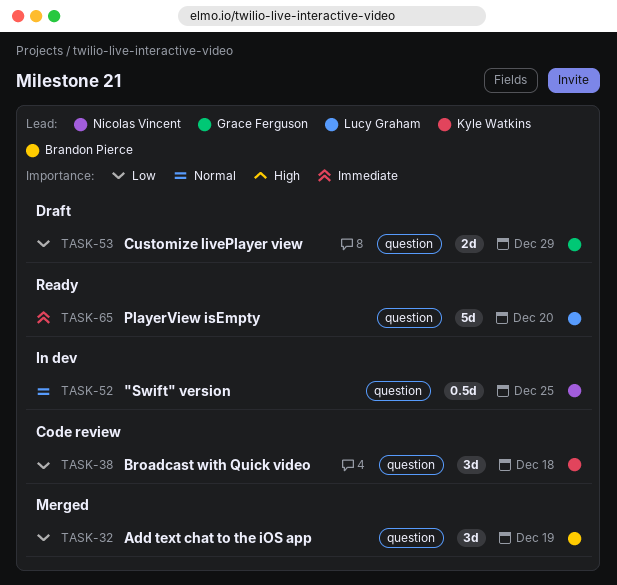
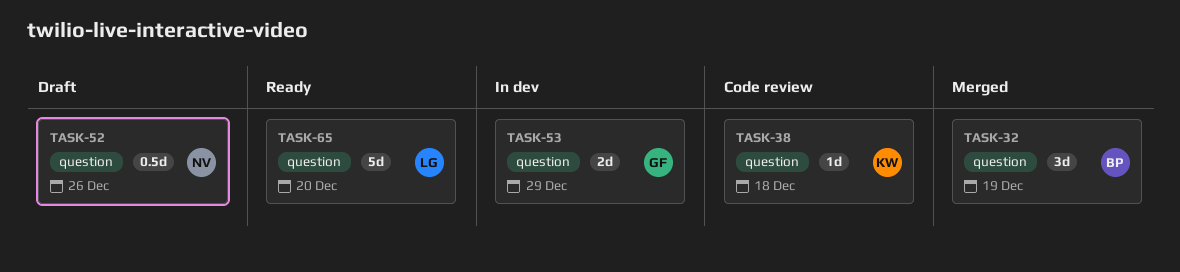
TASK-38, estimate: 3d -> 1d
TASK-52, status: In dev -> Draft
TASK-52, due: Dec 25 -> Dec 26
TASK-53, status: Draft -> In dev

